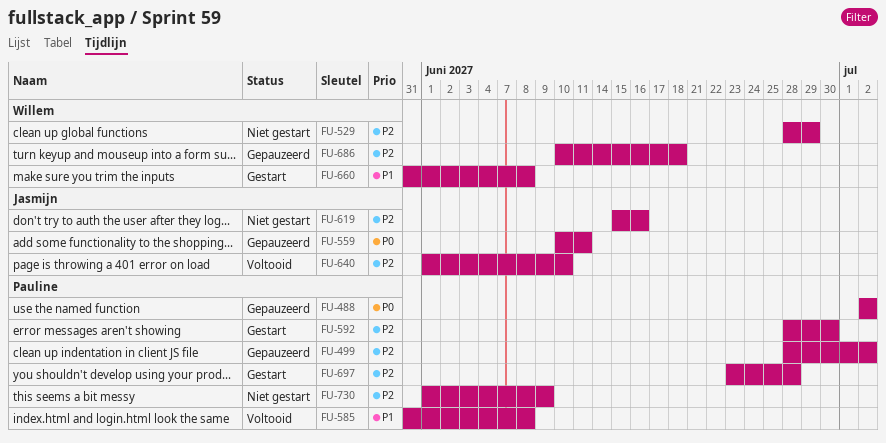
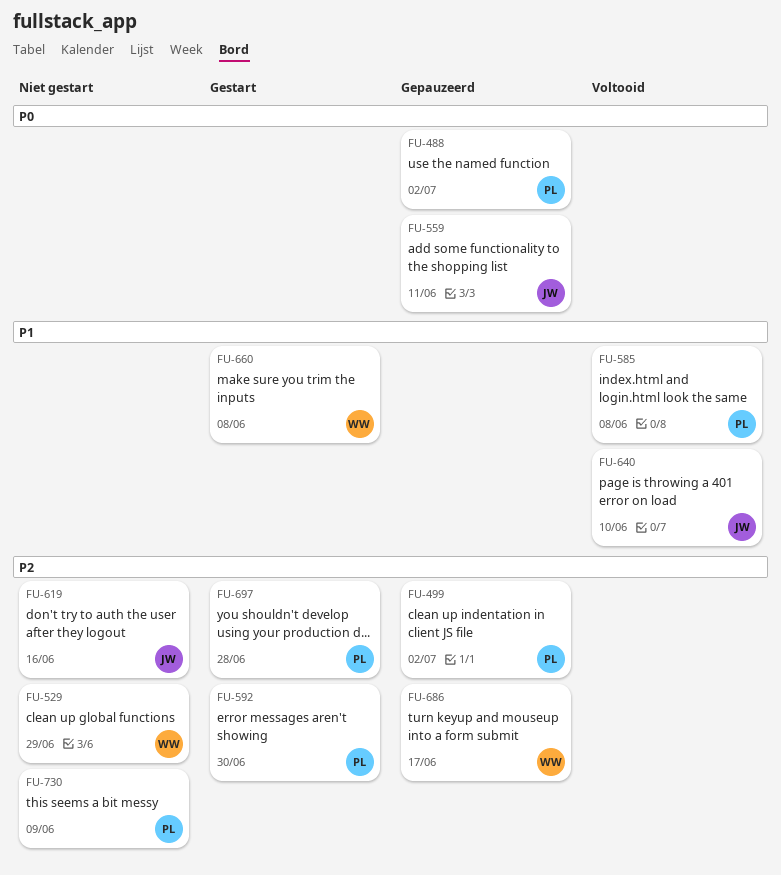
FU-640, priority: P2 -> P1
FU-686, due: Jun 18 -> Jun 17

